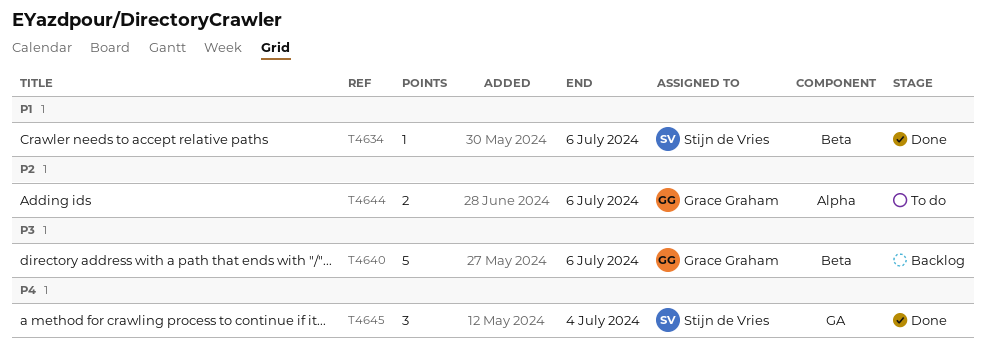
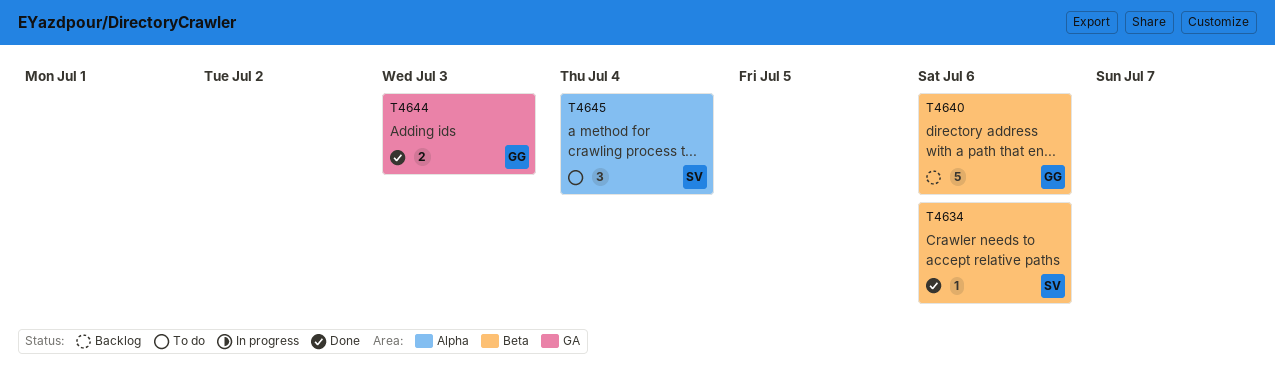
T4644, status: To do -> Done
T4644, label: Alpha -> GA
T4644, due: Jul 6 -> Jul 3
T4645, status: Done -> To do
T4645, label: GA -> Alpha

